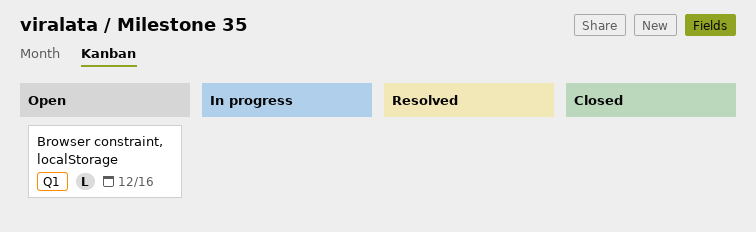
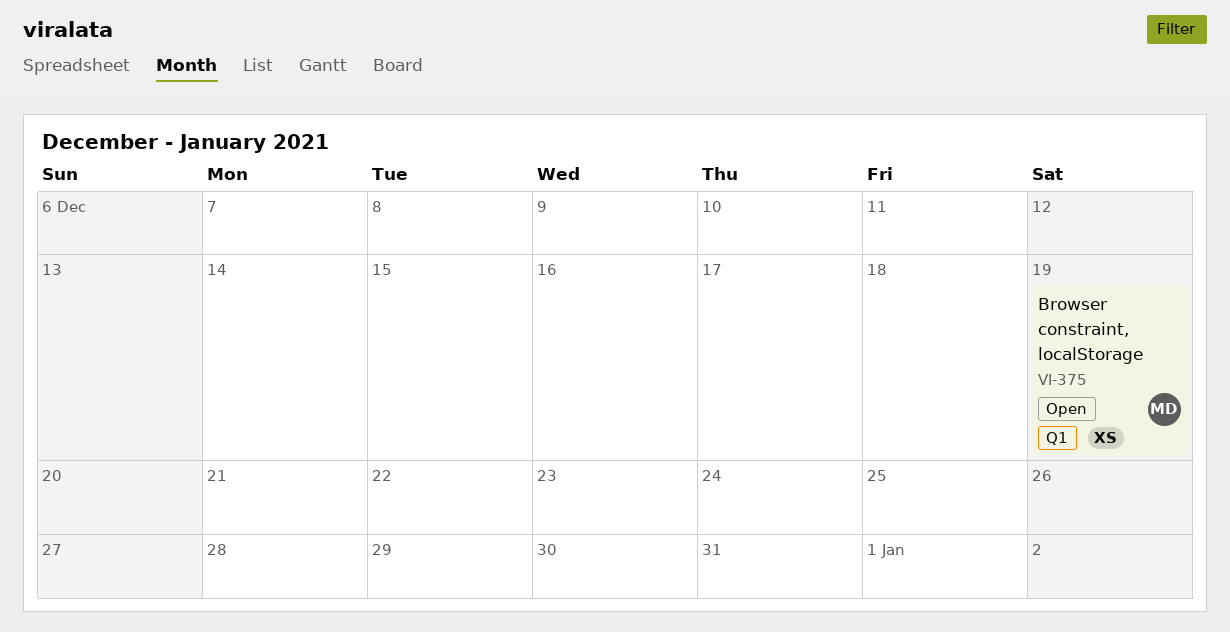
Browser constraint, localStorage, estimate: L -> XS
Browser constraint, localStorage, due: Dec 16 -> Dec 19

